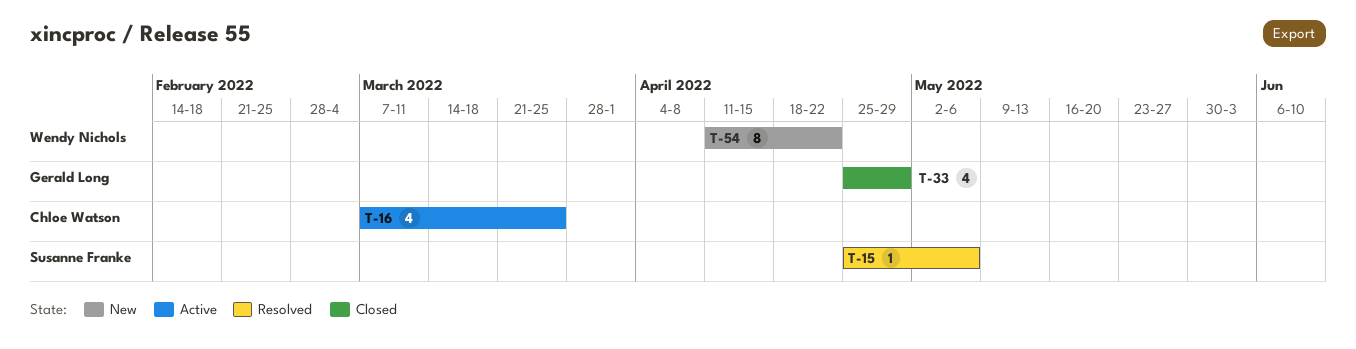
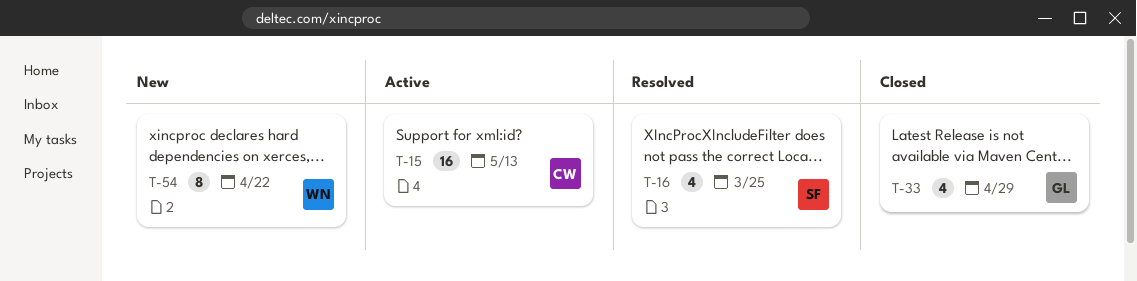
T-15, status: Resolved -> Active
T-15, owner: Susanne Franke -> Chloe Watson
T-15, estimate: 1 -> 16
T-15, due: May 6 -> May 13
T-16, status: Active -> Resolved
T-16, owner: Chloe Watson -> Susanne Franke

